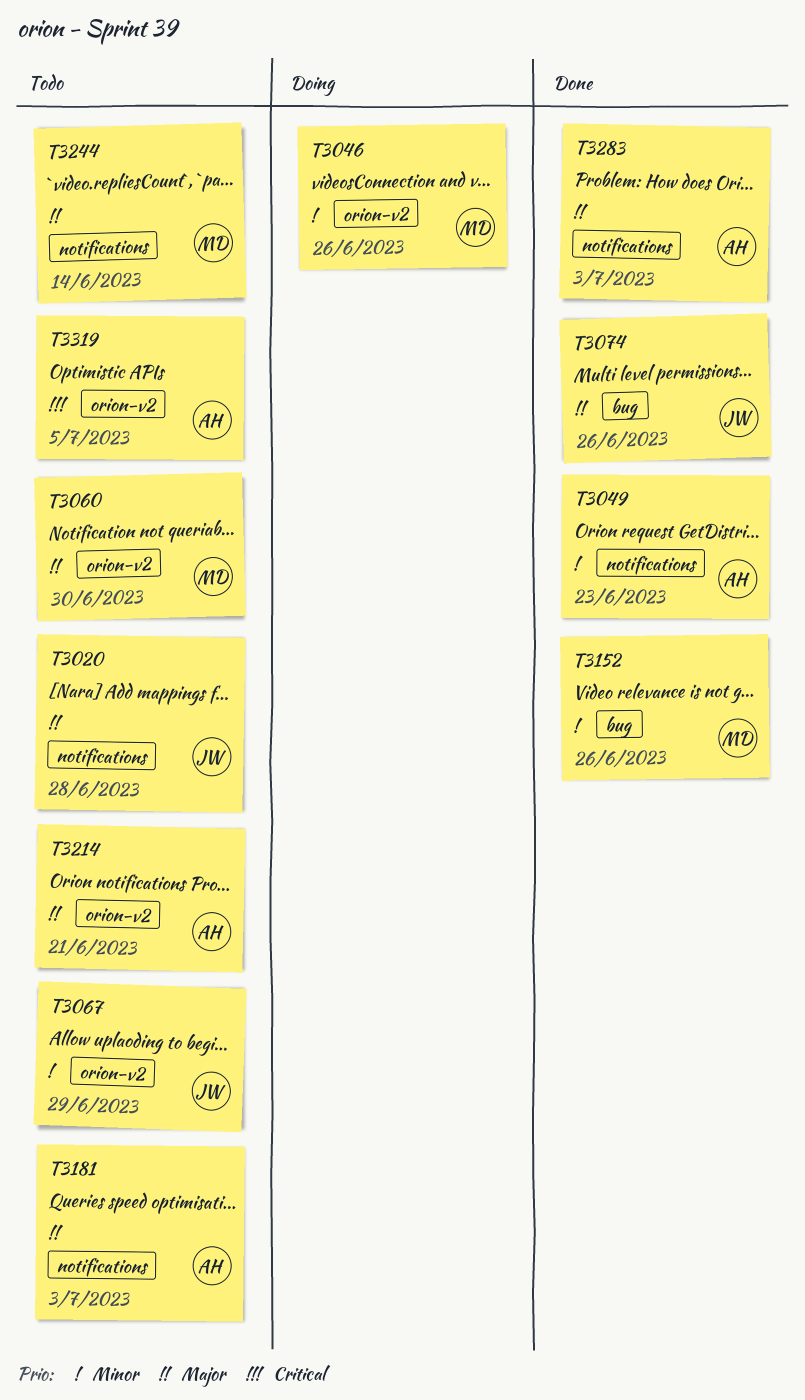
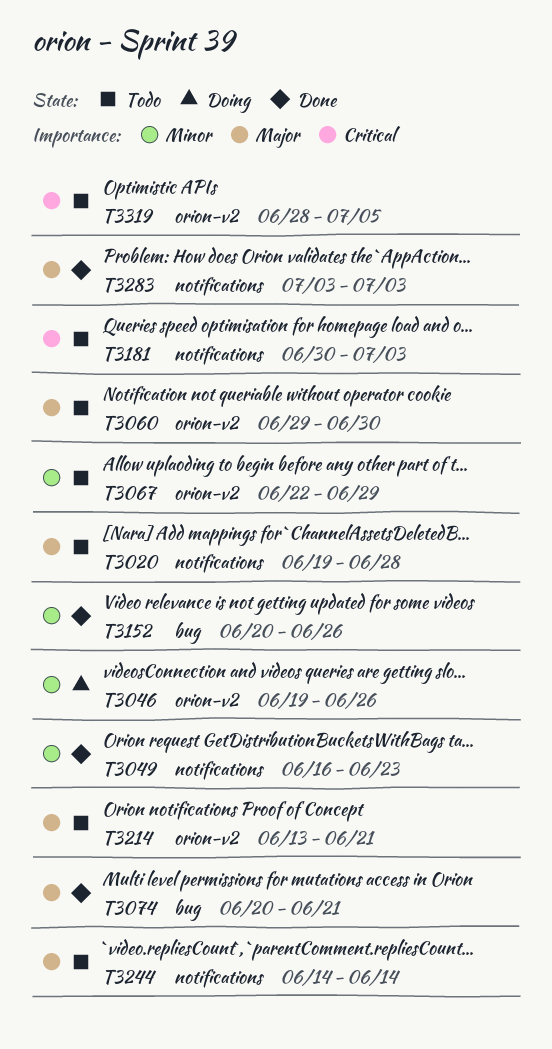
T3074, due: Jun 26 -> Jun 21
T3181, priority: Major -> Critical

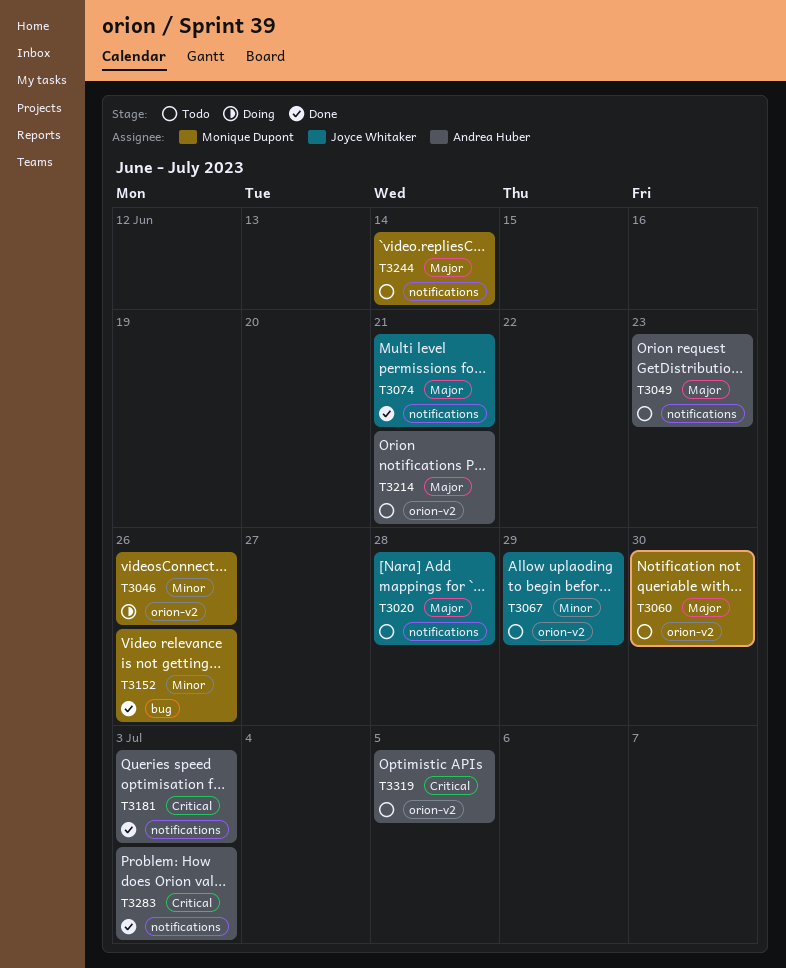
T3049, status: Done -> Todo
T3049, priority: Minor -> Major
T3074, label: bug -> notifications
T3181, status: Todo -> Done
T3283, priority: Major -> Critical

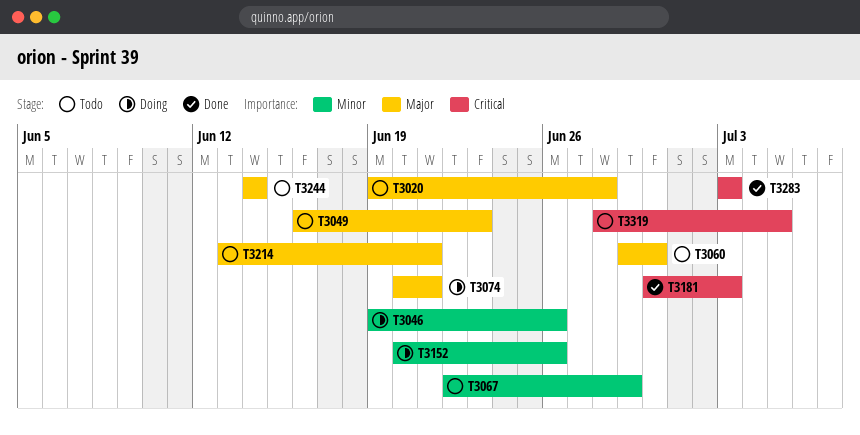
T3074, status: Done -> Doing
T3152, status: Done -> Doing

